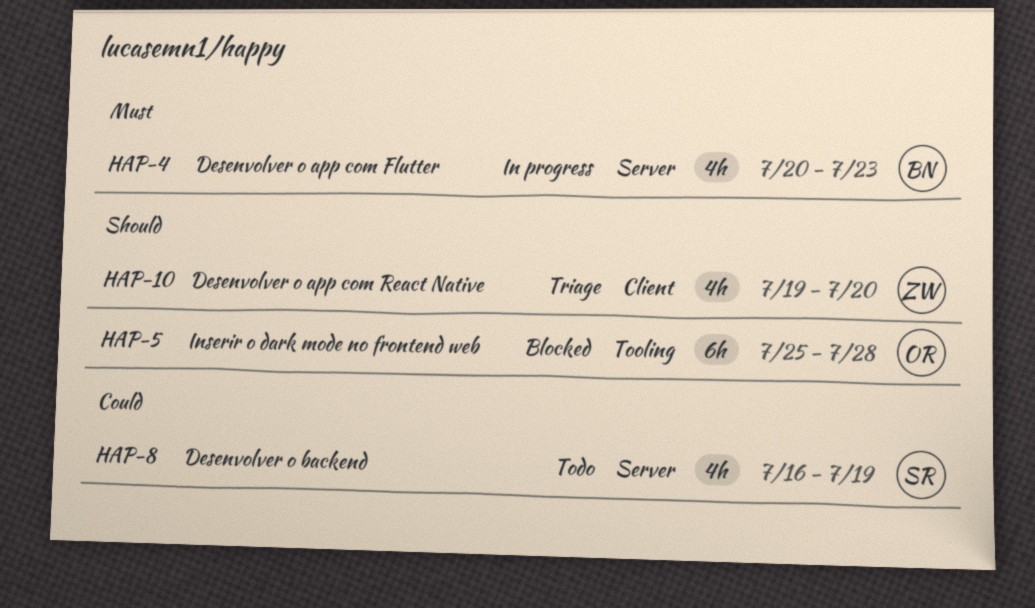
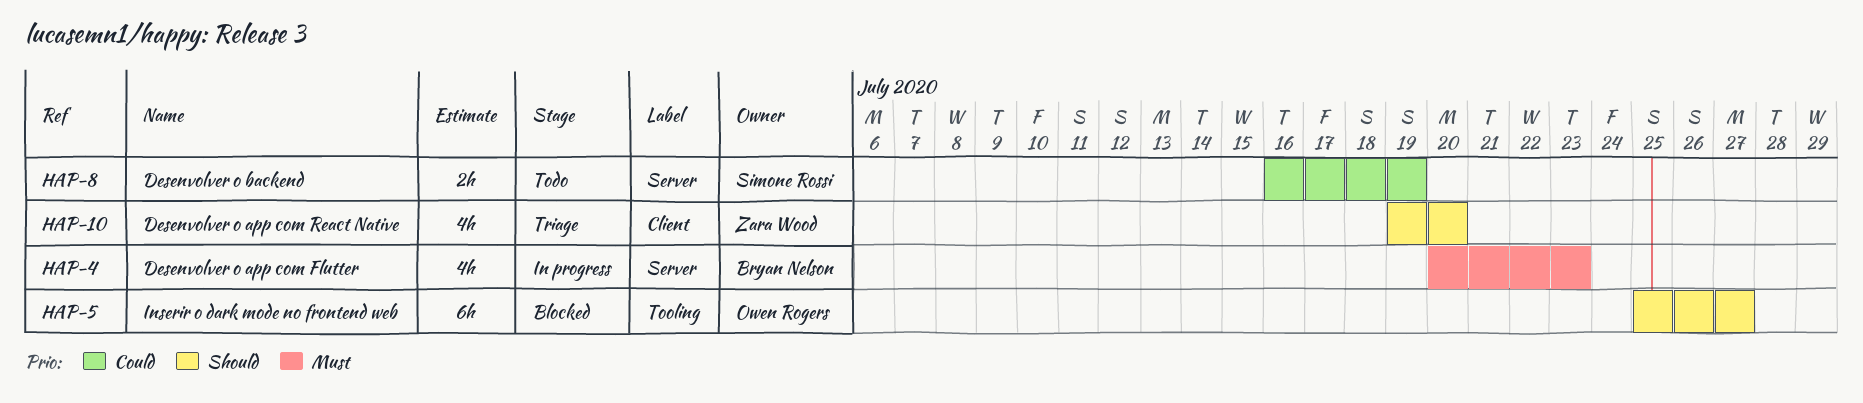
HAP-5, due: Jul 28 -> Jul 27
HAP-8, estimate: 4h -> 2h

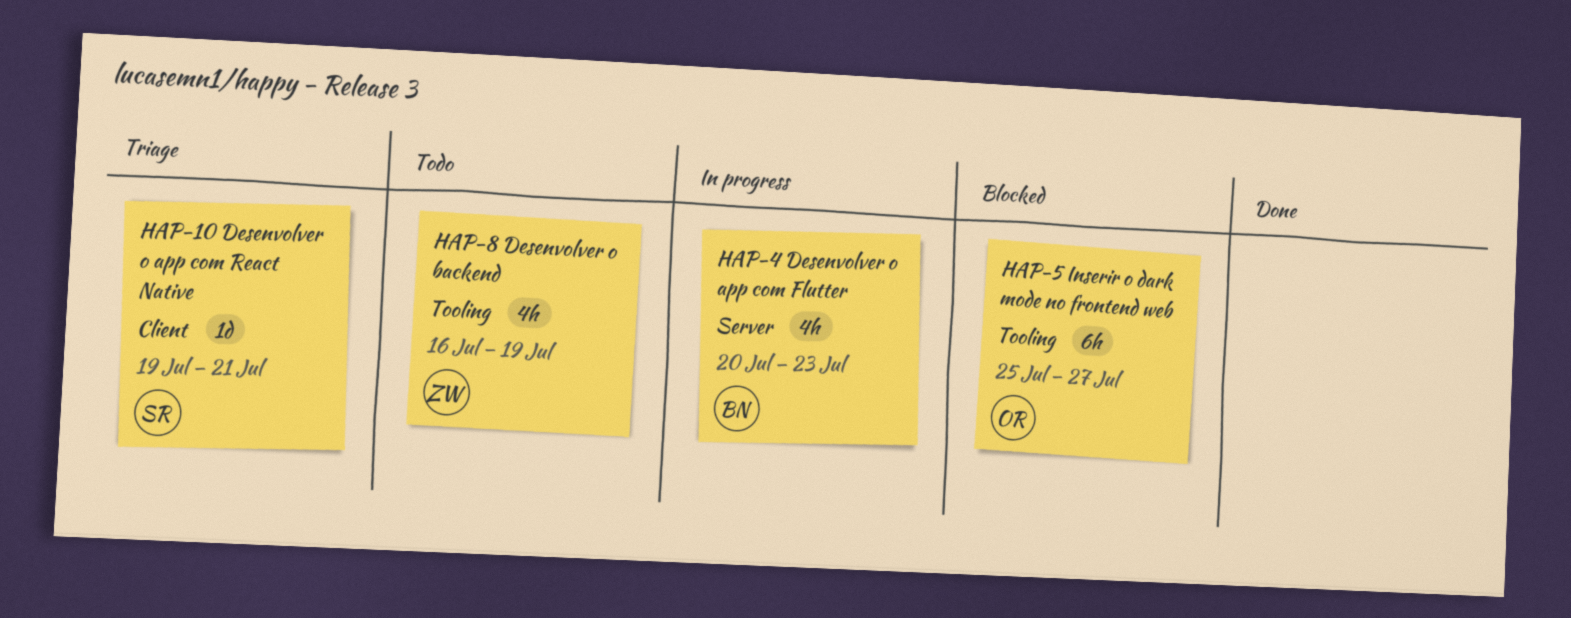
HAP-8, owner: Simone Rossi -> Zara Wood
HAP-8, label: Server -> Tooling
HAP-8, estimate: 2h -> 4h
HAP-10, owner: Zara Wood -> Simone Rossi
HAP-10, estimate: 4h -> 1d
HAP-10, due: Jul 20 -> Jul 21

